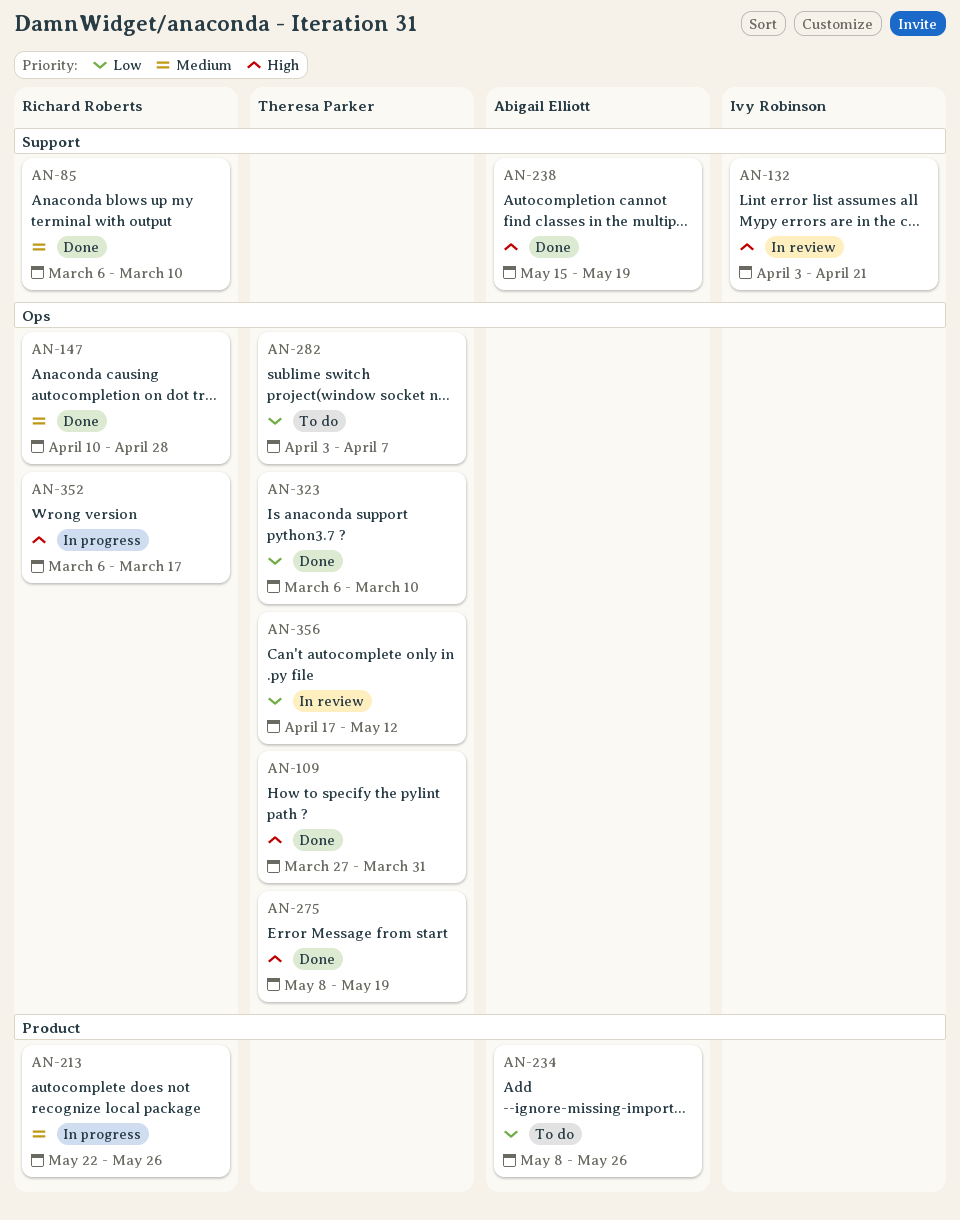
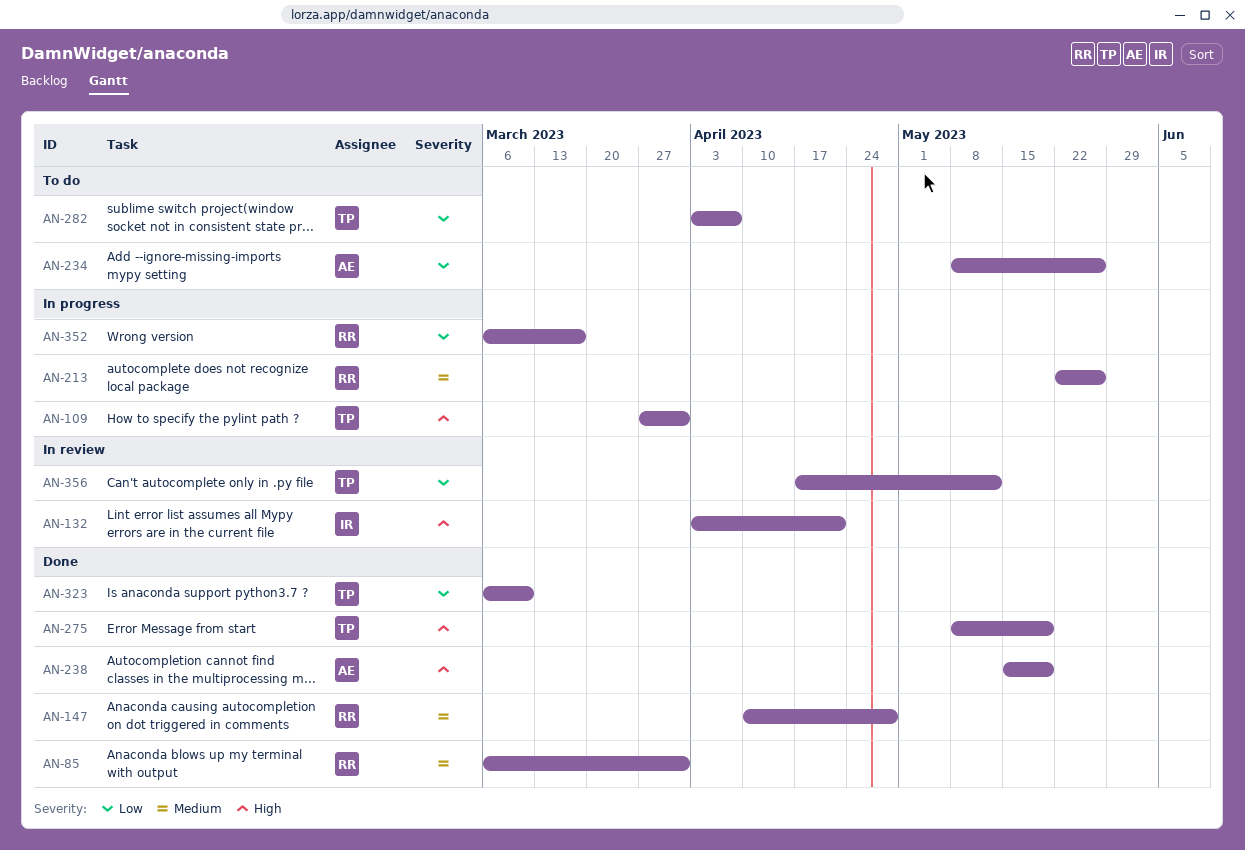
AN-85, due: Mar 10 -> Mar 31
AN-109, status: Done -> In progress
AN-352, priority: High -> Low

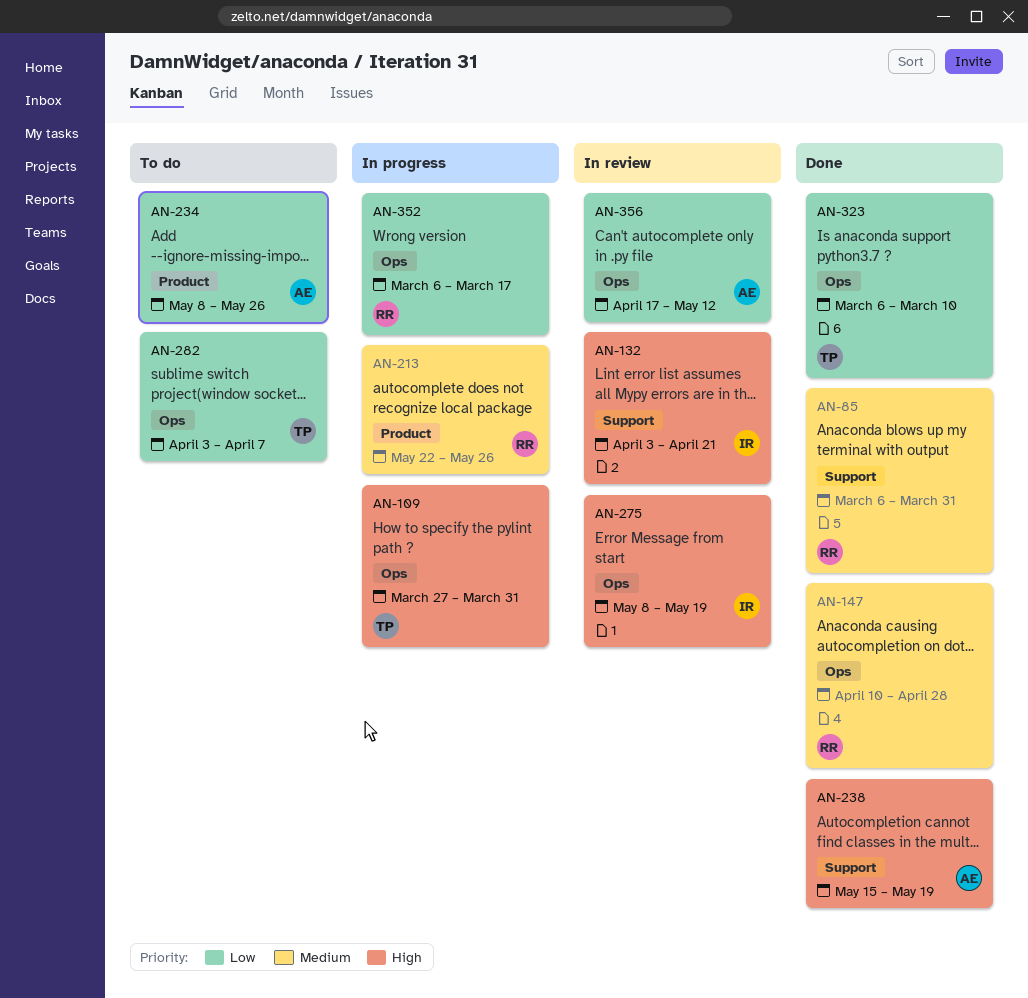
AN-275, status: Done -> In review
AN-275, owner: TP -> IR
AN-356, owner: TP -> AE

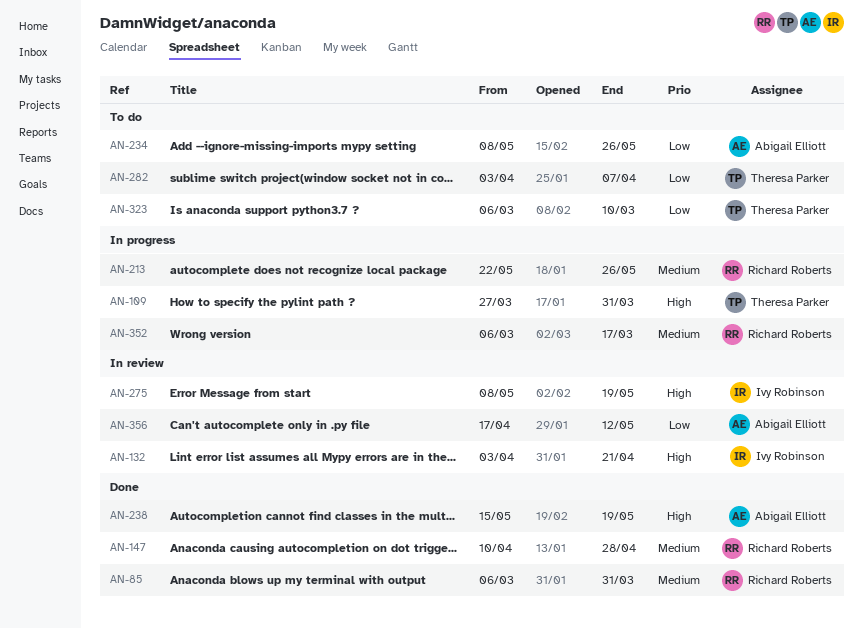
AN-323, status: Done -> To do
AN-352, priority: Low -> Medium

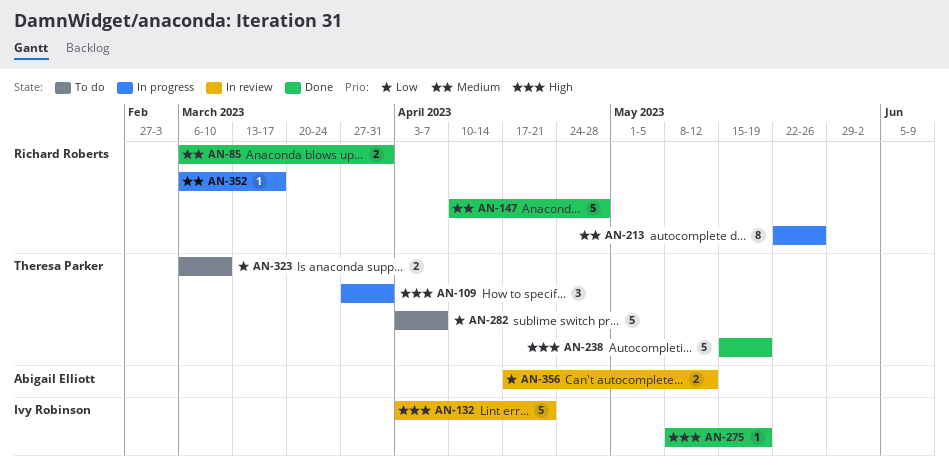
AN-234: present -> none
AN-238, owner: Abigail Elliott -> Theresa Parker
AN-275, status: In review -> Done

